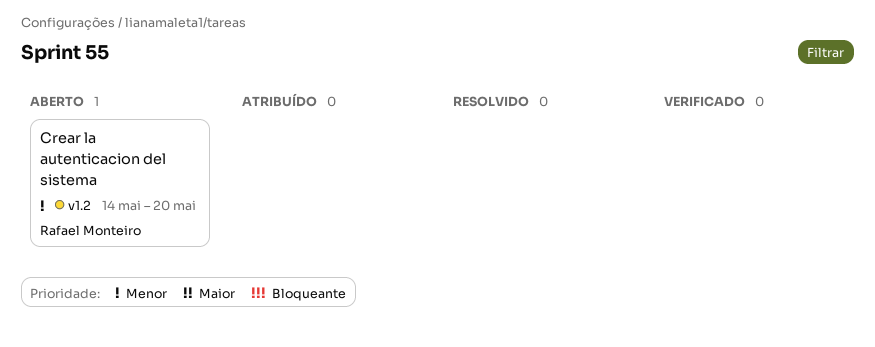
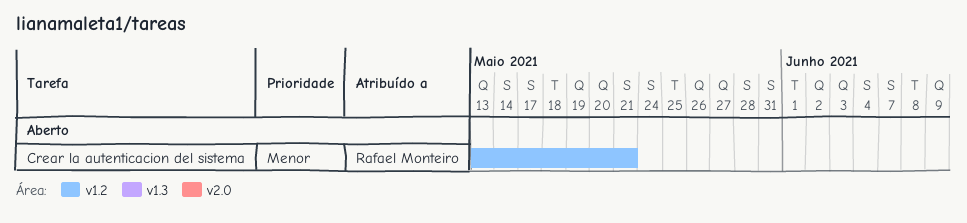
Crear la autenticacion del sistema, start: May 14 -> May 13
Crear la autenticacion del sistema, due: May 20 -> May 21

